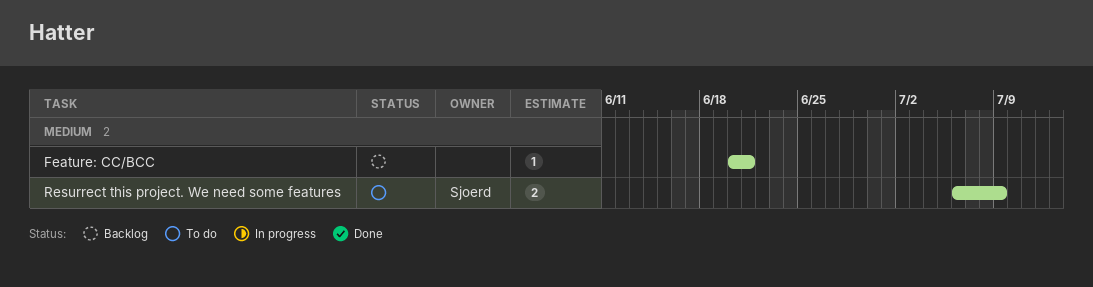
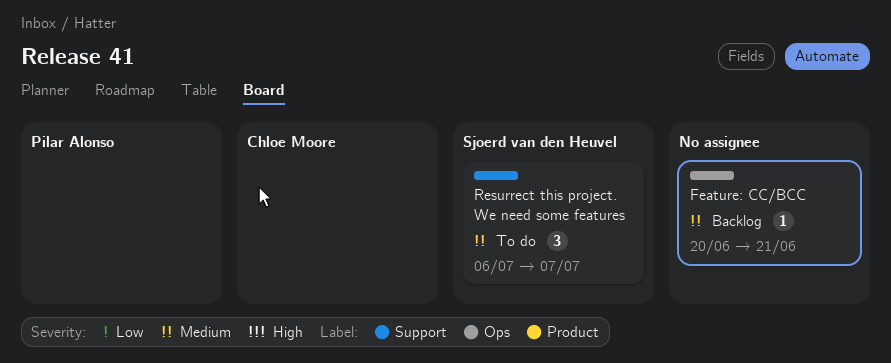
Resurrect this project. We need some features, estimate: 2 -> 3
Resurrect this project. We need some features, due: Jul 9 -> Jul 7

